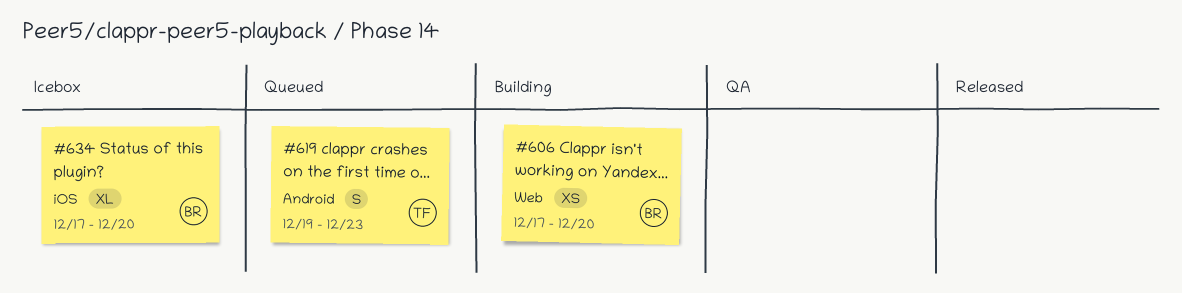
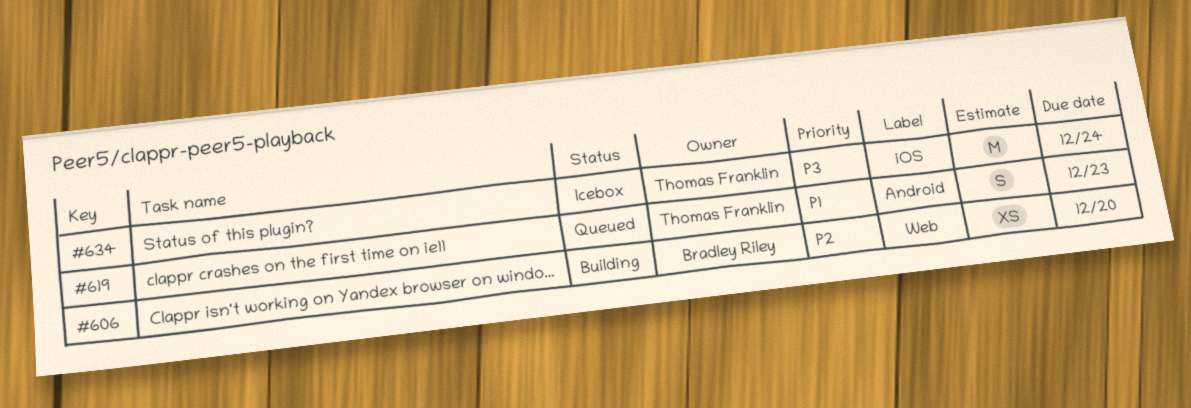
#634, owner: Bradley Riley -> Thomas Franklin
#634, estimate: XL -> M
#634, due: Dec 20 -> Dec 24

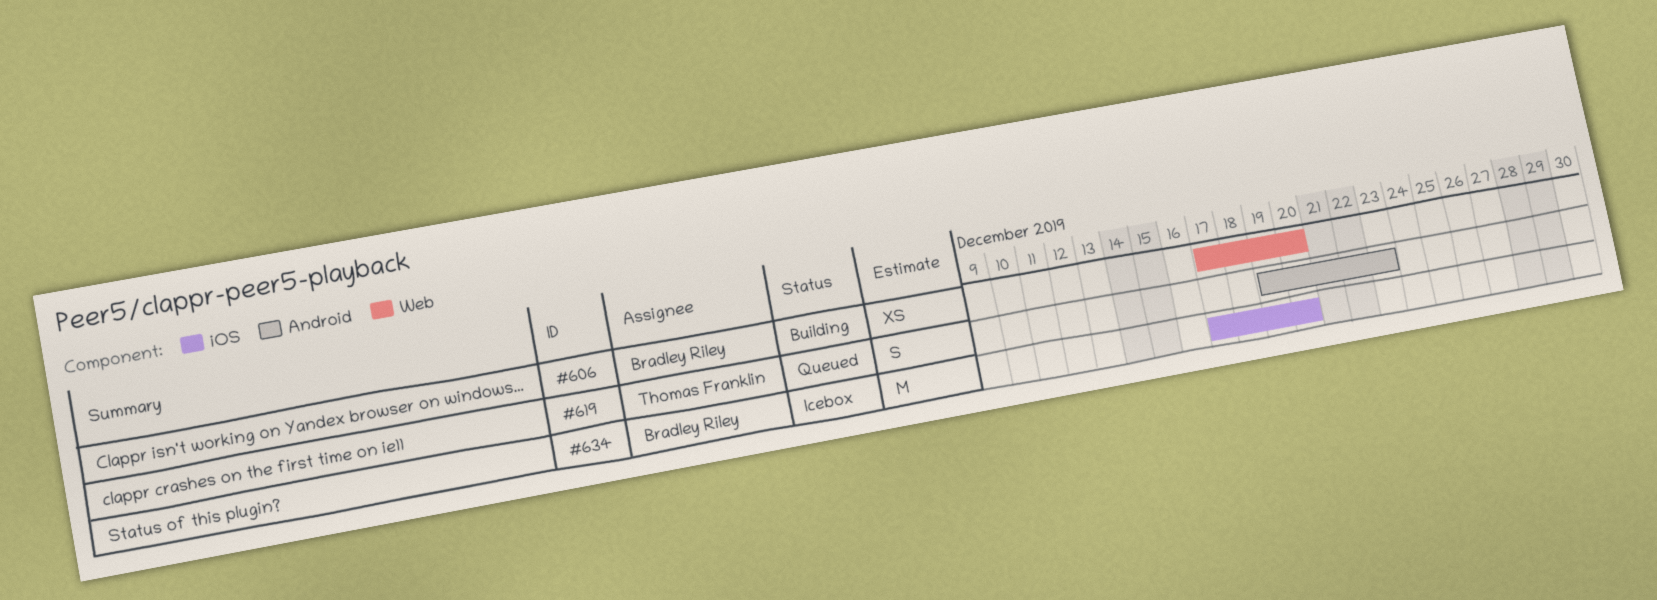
#634, owner: Thomas Franklin -> Bradley Riley
#634, due: Dec 24 -> Dec 20

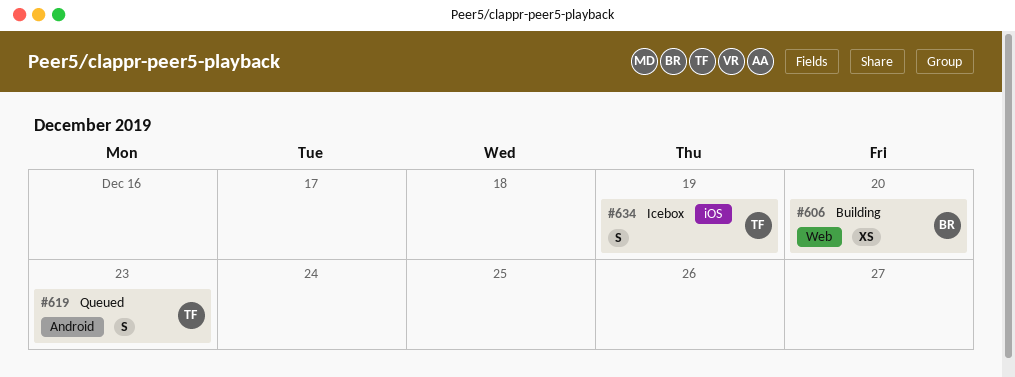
#634, owner: Bradley Riley -> Thomas Franklin
#634, estimate: M -> S
#634, due: Dec 20 -> Dec 19

